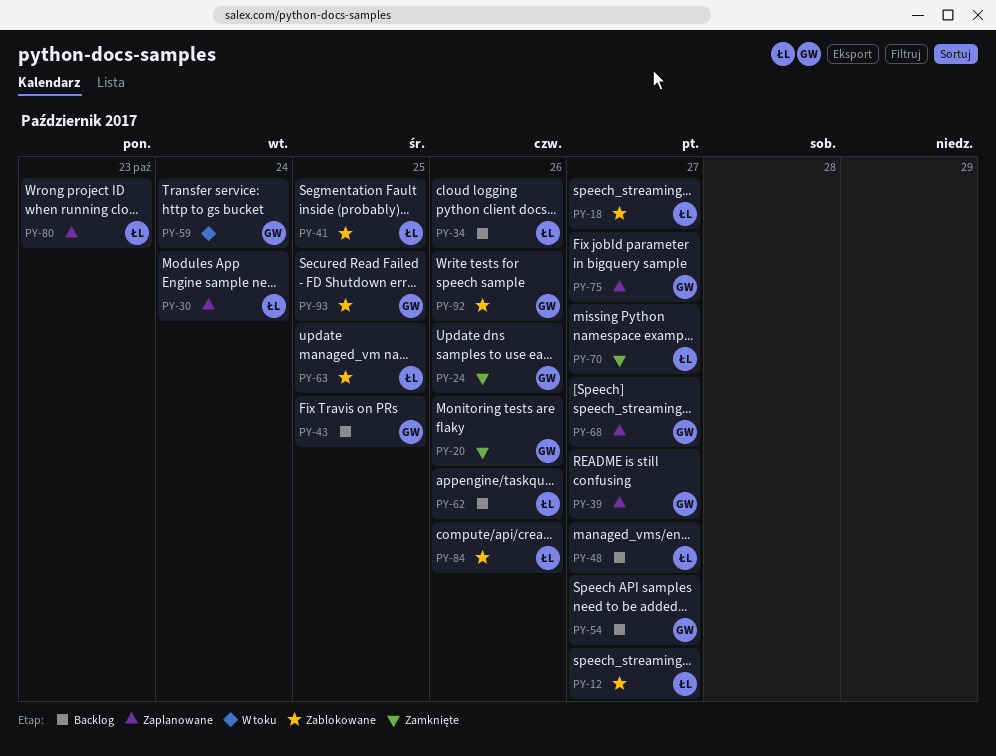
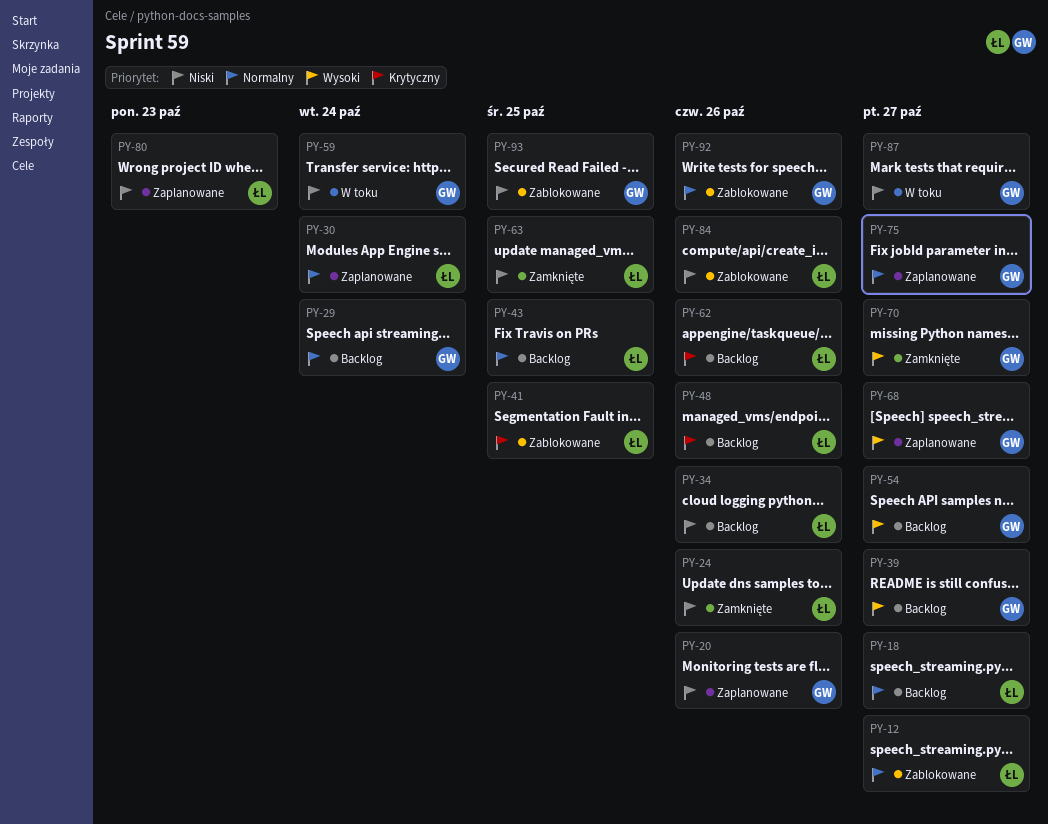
PY-18, status: Zablokowane -> Backlog
PY-20, status: Zamknięte -> Zaplanowane
PY-24, owner: GW -> ŁL
PY-29: none -> present
PY-39, status: Zaplanowane -> Backlog
PY-43, owner: GW -> ŁL
PY-48, due: Oct 27 -> Oct 26
PY-63, status: Zablokowane -> Zamknięte
PY-70, owner: ŁL -> GW
PY-87: none -> present

